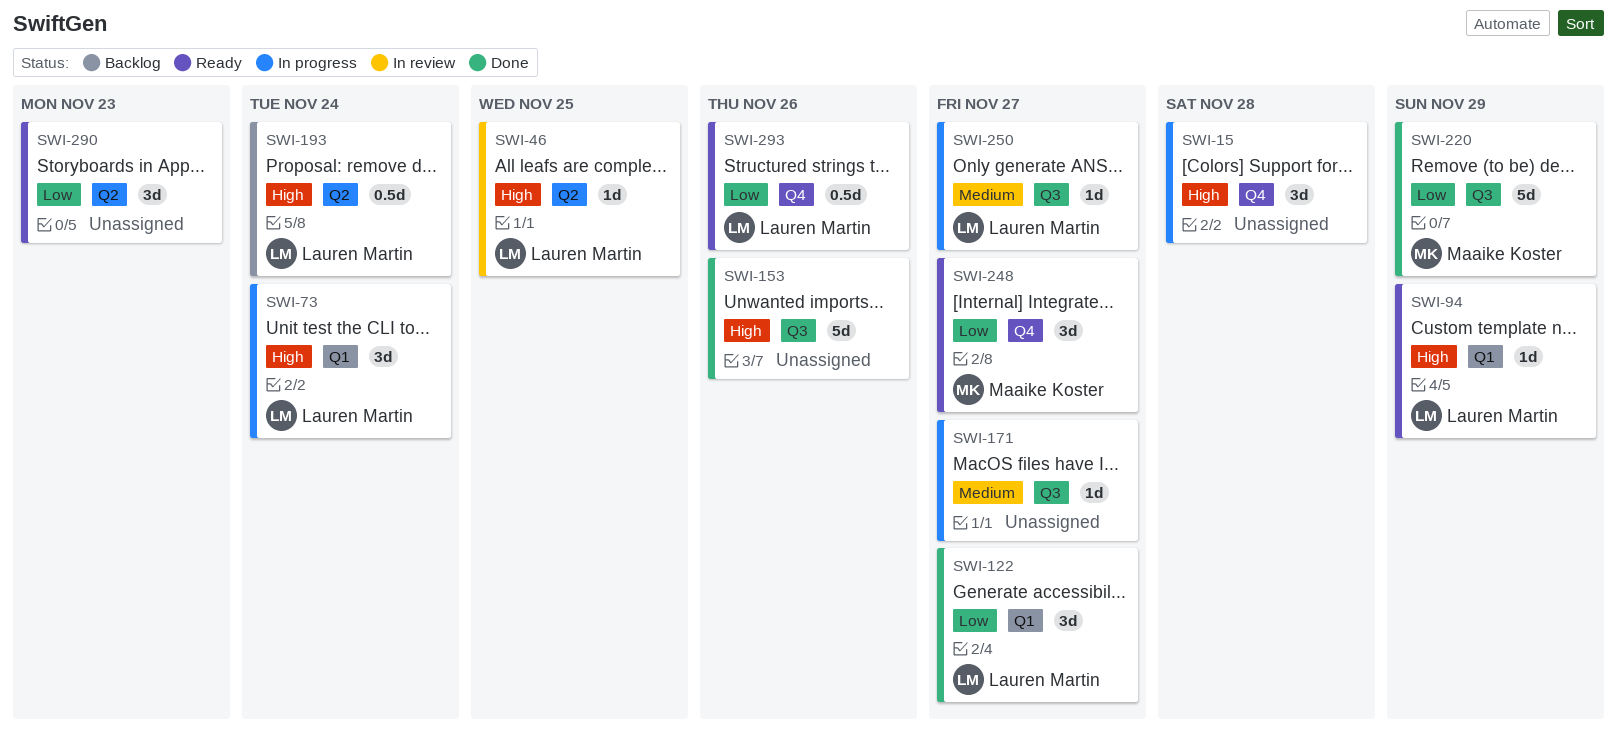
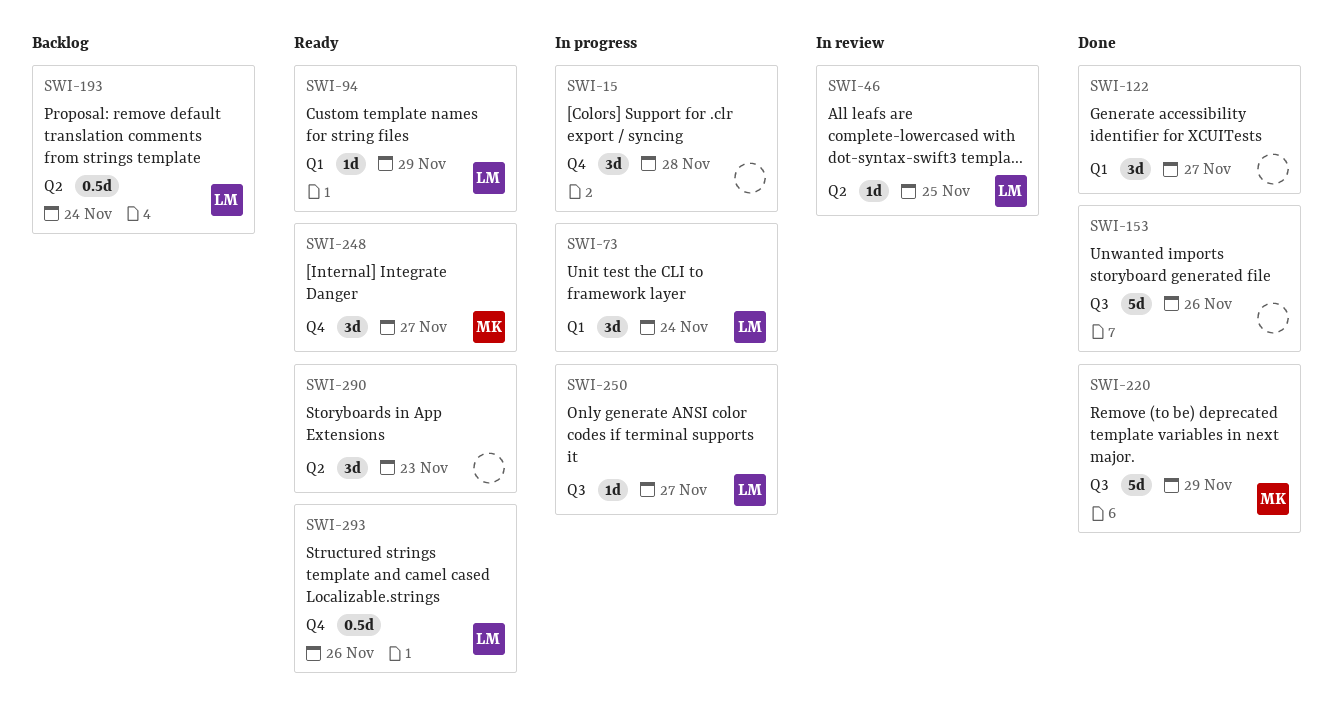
SWI-122, owner: Lauren Martin -> none
SWI-171: present -> none

